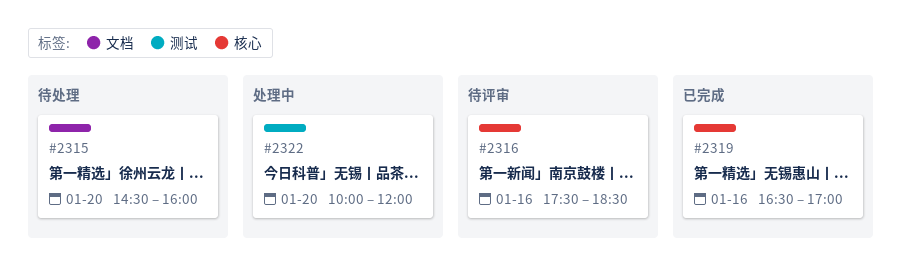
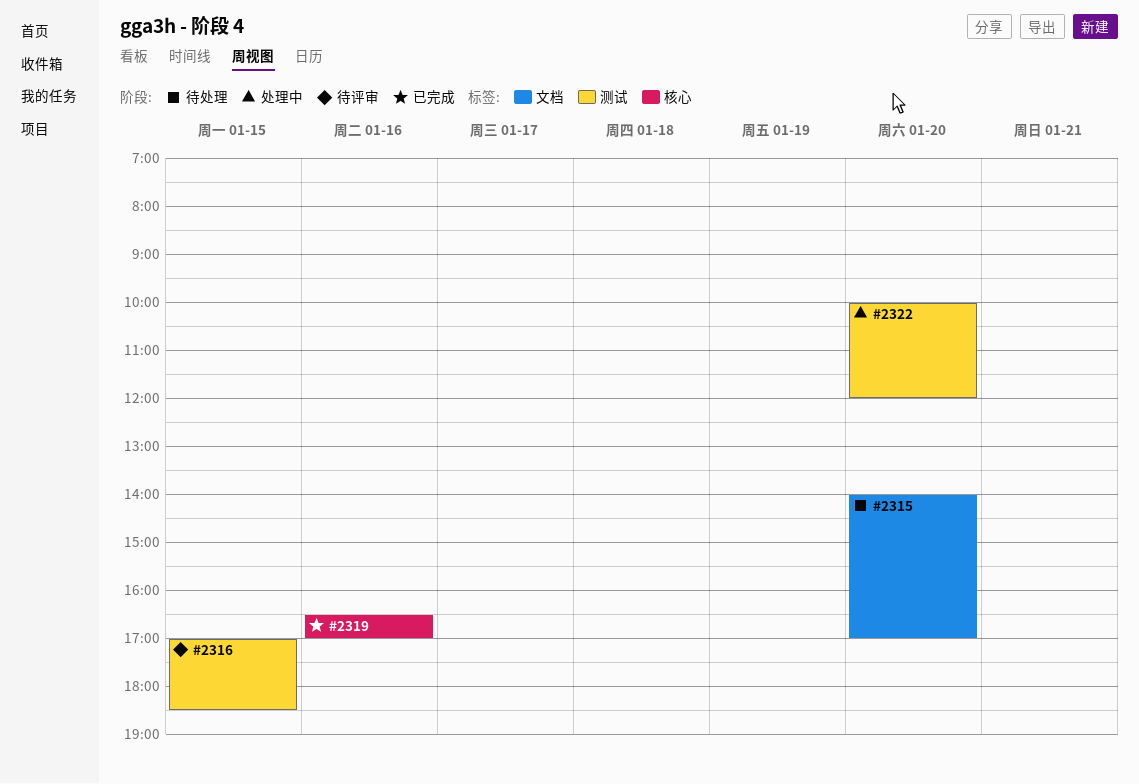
#2315, begins: 14:30 -> 14:00
#2315, ends: 16:00 -> 17:00
#2316, label: 核心 -> 测试
#2316, day: Jan 16 -> Jan 15
#2316, begins: 17:30 -> 17:00

